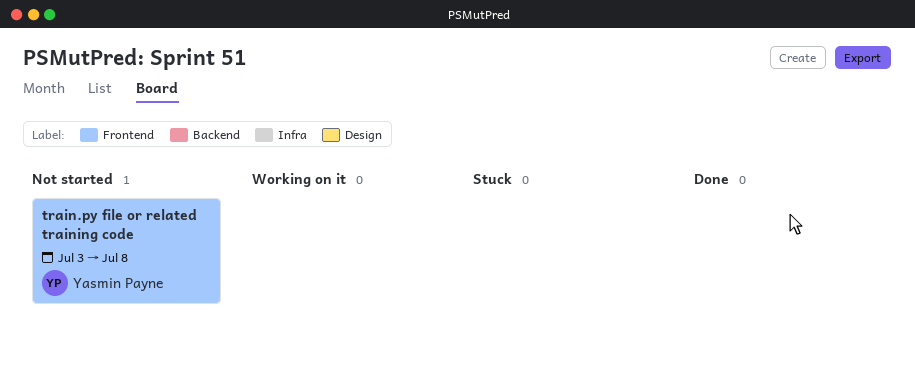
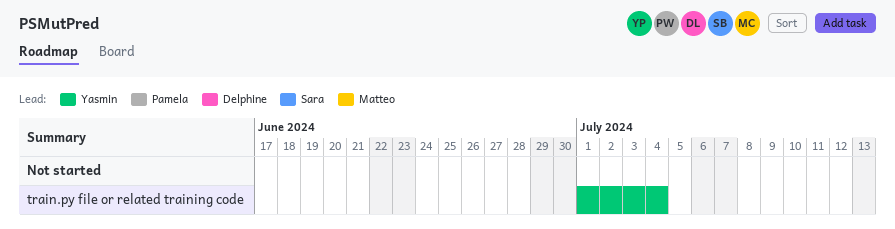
train.py file or related training code, start: Jul 3 -> Jul 1
train.py file or related training code, due: Jul 8 -> Jul 4

